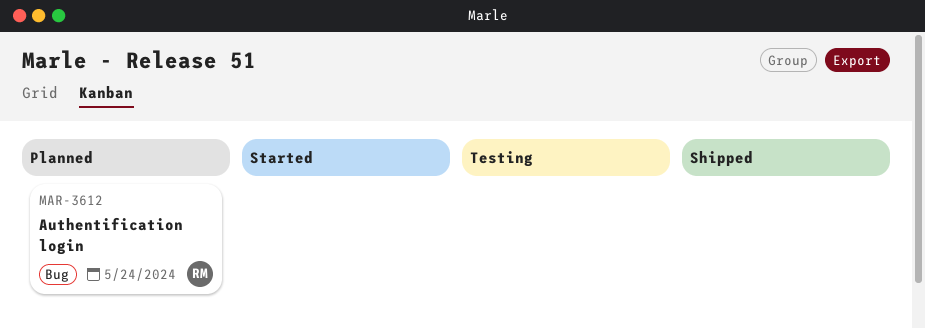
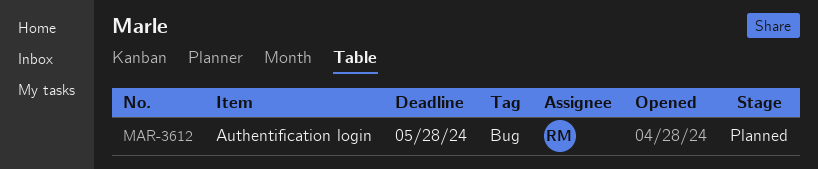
MAR-3612, due: May 24 -> May 28

